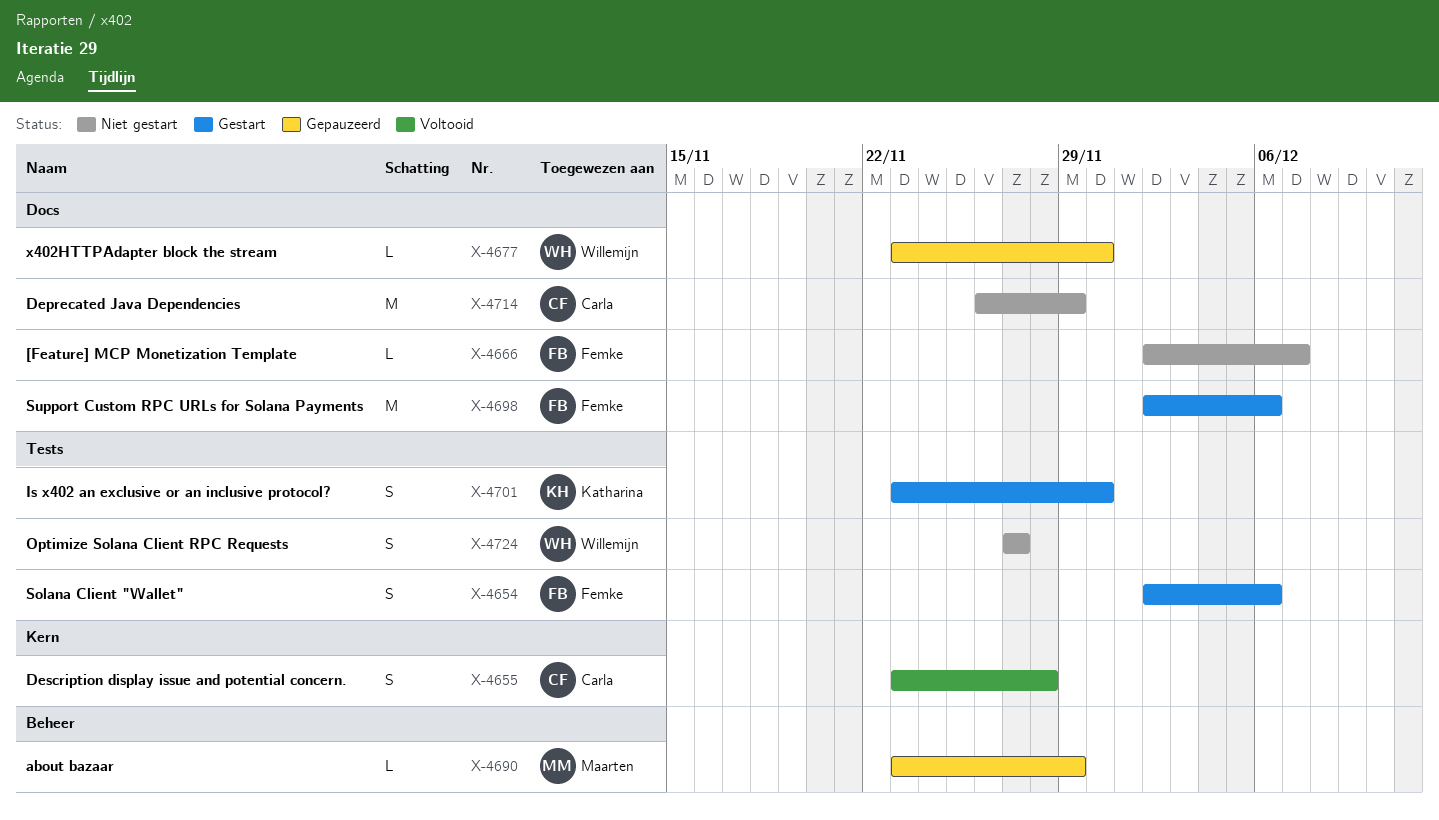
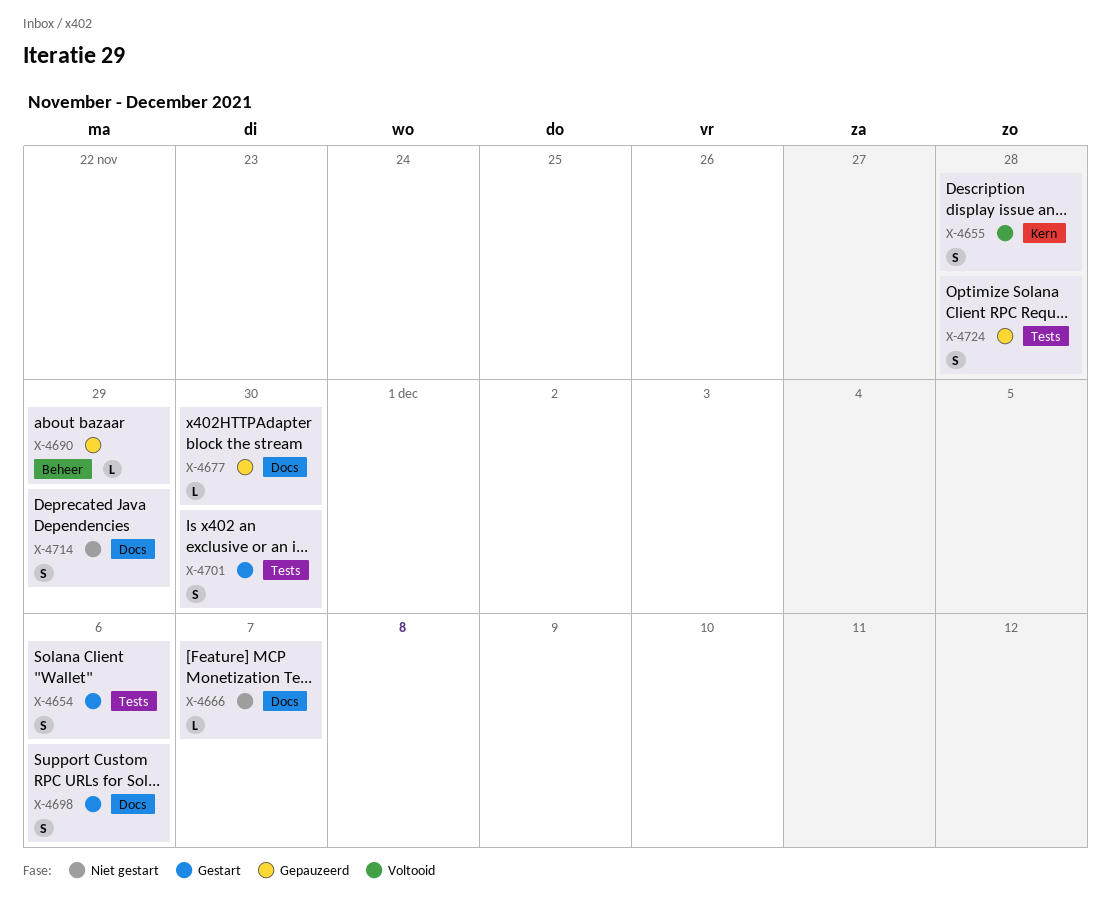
X-4698, estimate: M -> S
X-4714, estimate: M -> S
X-4724, status: Niet gestart -> Gepauzeerd
X-4724, due: Nov 27 -> Nov 28

